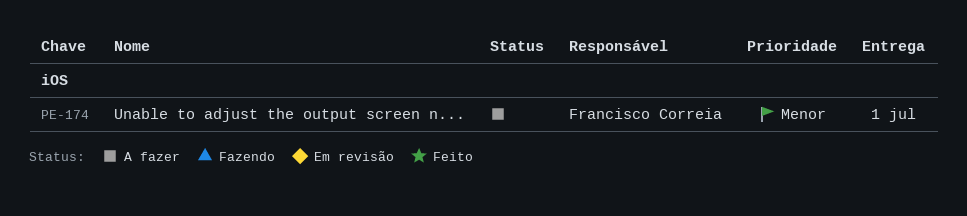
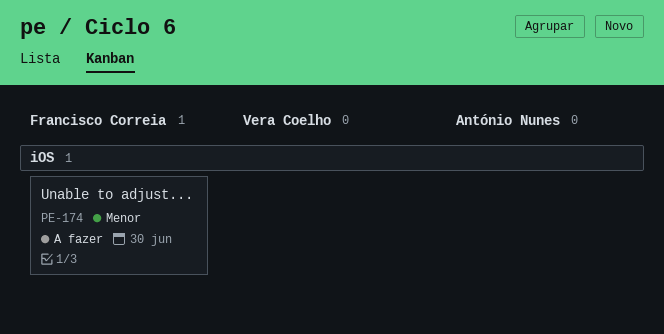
PE-174, due: Jul 1 -> Jun 30

